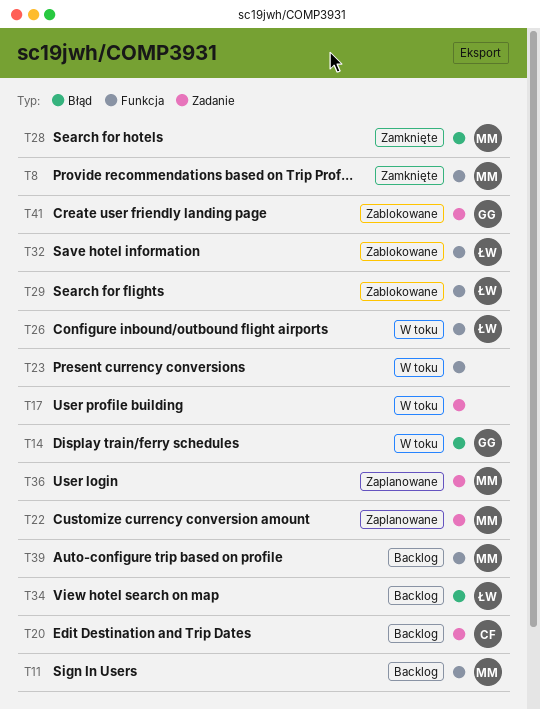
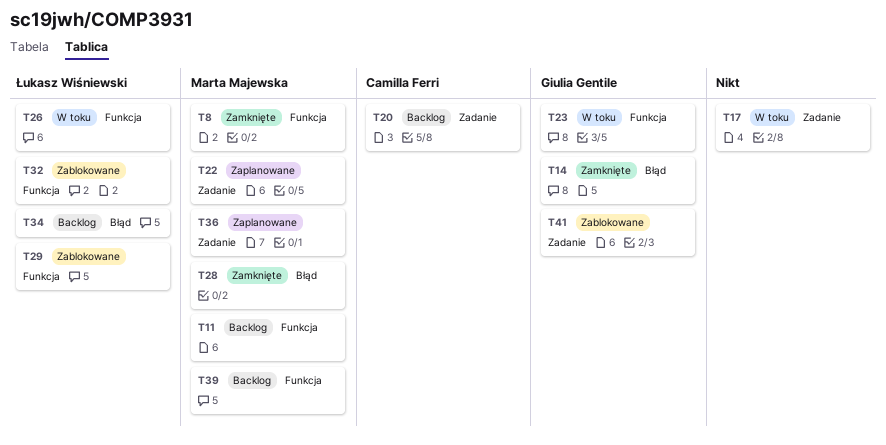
T14, status: W toku -> Zamknięte
T23, owner: none -> Giulia Gentile

